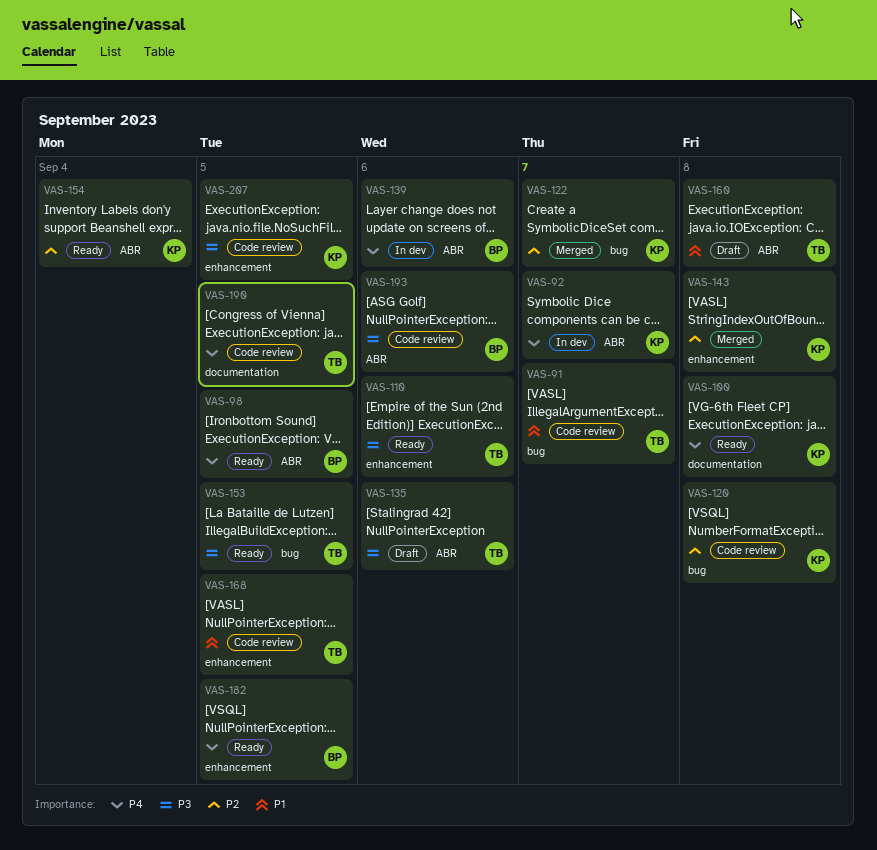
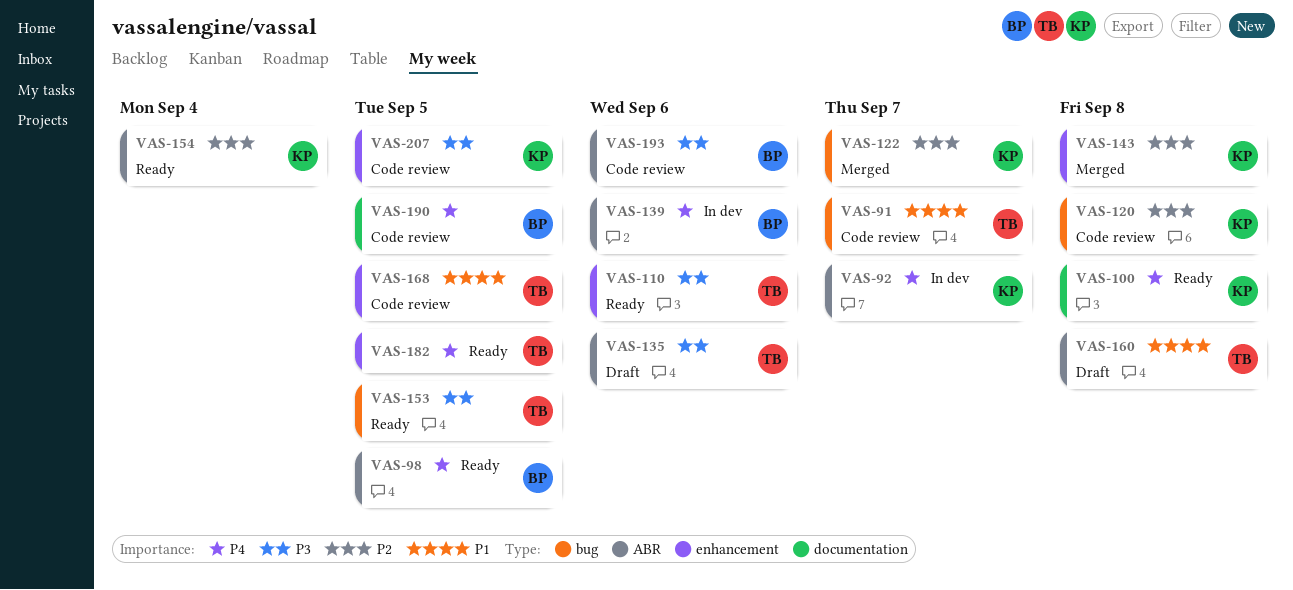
VAS-182, owner: BP -> TB
VAS-190, owner: TB -> BP

